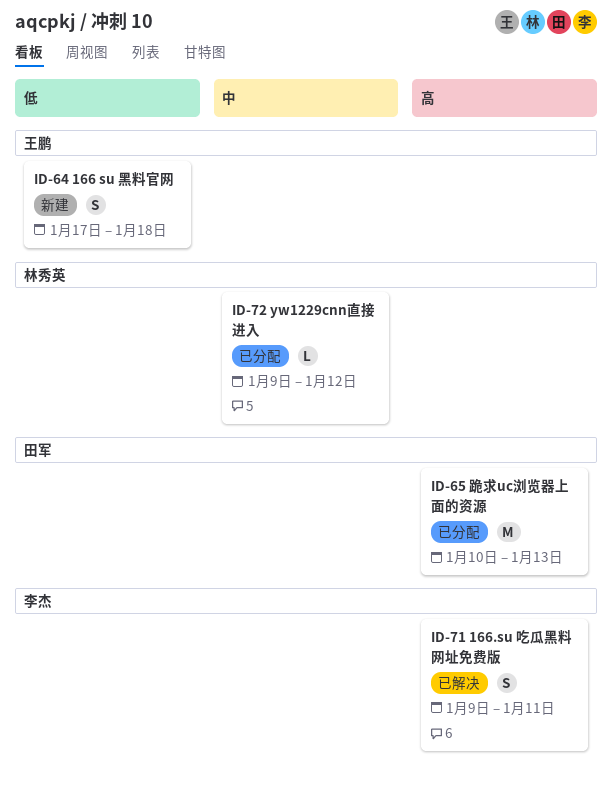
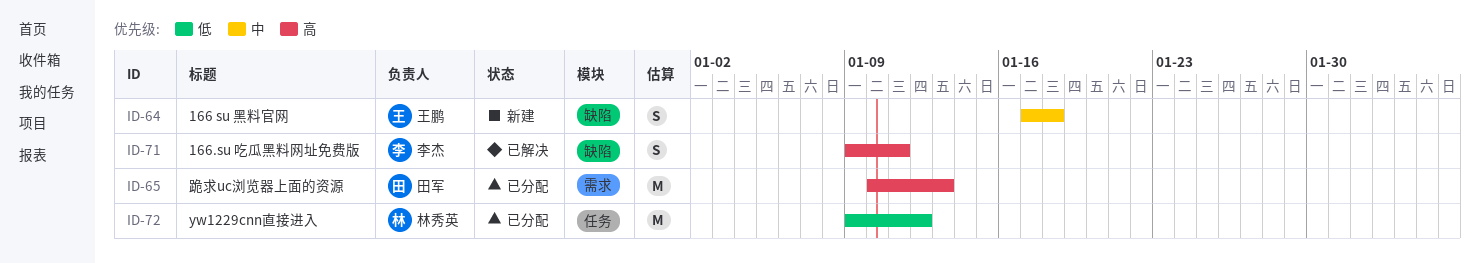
ID-64, priority: 低 -> 中
ID-72, priority: 中 -> 低
ID-72, estimate: L -> M

